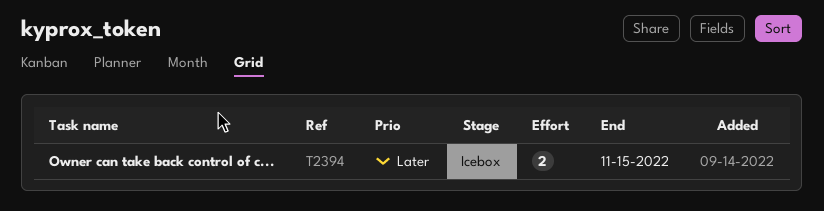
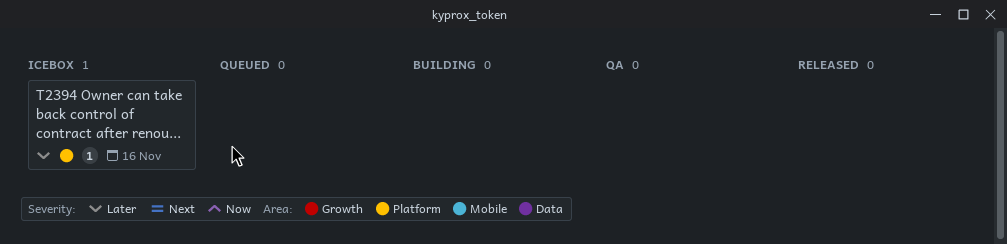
T2394, estimate: 2 -> 1
T2394, due: Nov 15 -> Nov 16

